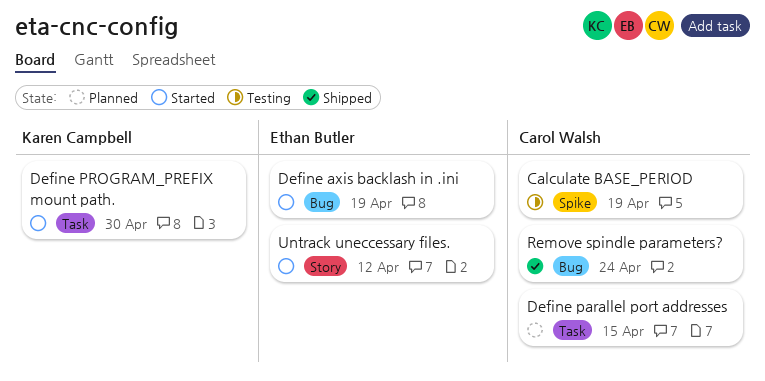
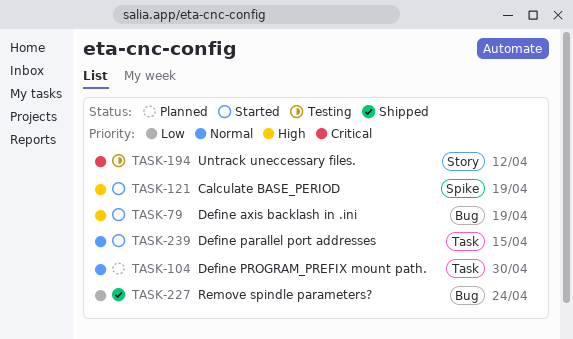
Calculate BASE_PERIOD, status: Testing -> Started
Define parallel port addresses, status: Planned -> Started
Define PROGRAM_PREFIX mount path., status: Started -> Planned
Untrack uneccessary files., status: Started -> Testing

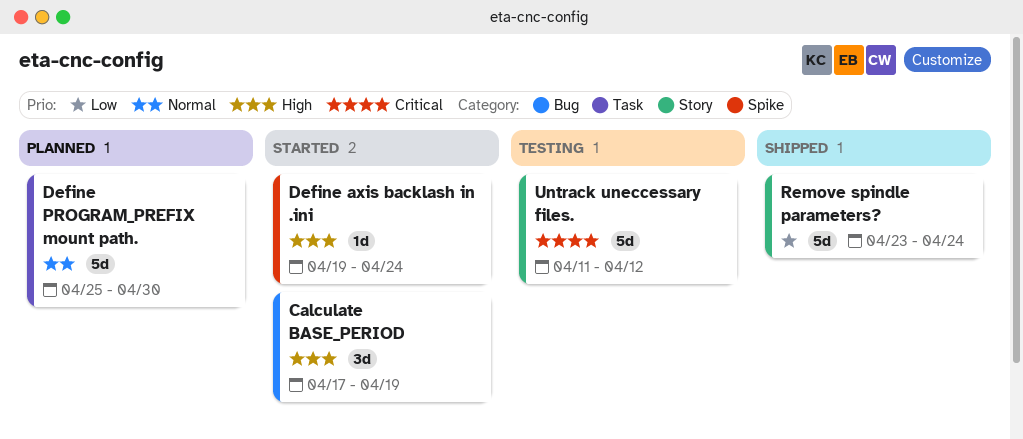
Calculate BASE_PERIOD, label: Spike -> Bug
Define axis backlash in .ini, label: Bug -> Spike
Define axis backlash in .ini, due: Apr 19 -> Apr 24
Define parallel port addresses: present -> none
Remove spindle parameters?, label: Bug -> Story

